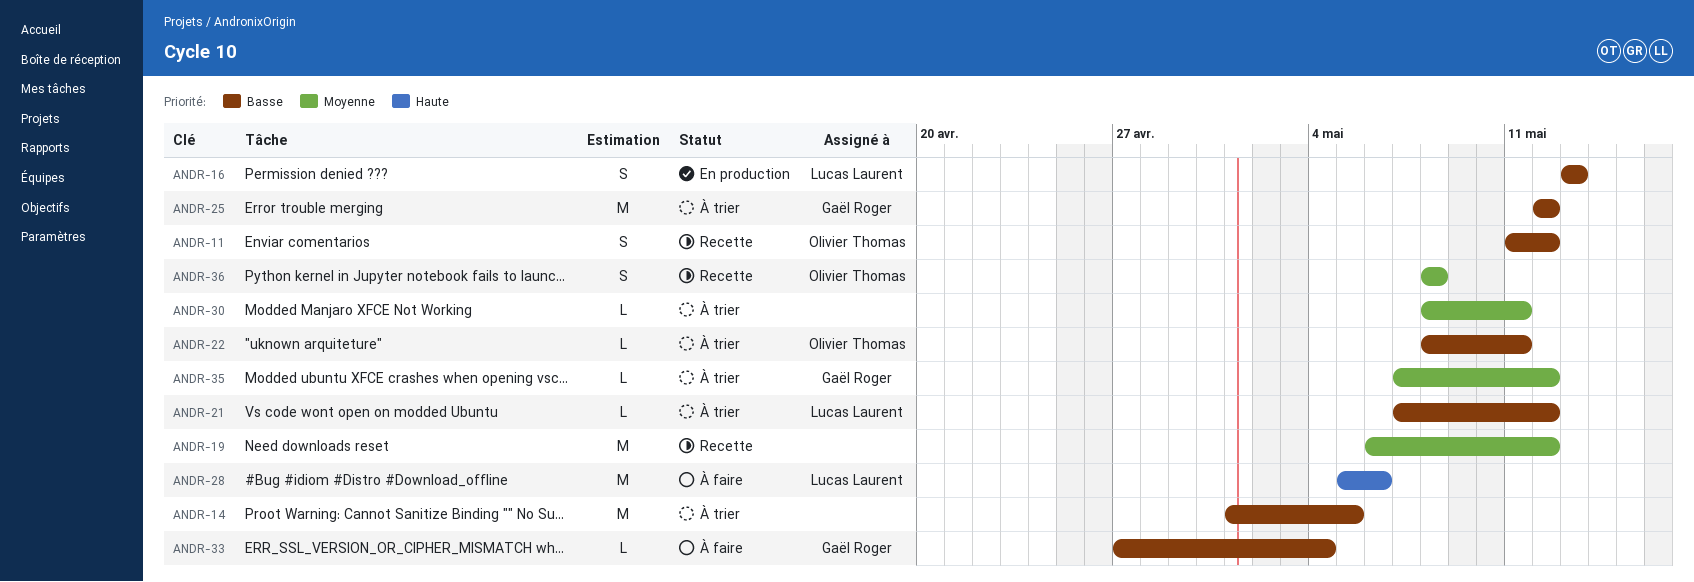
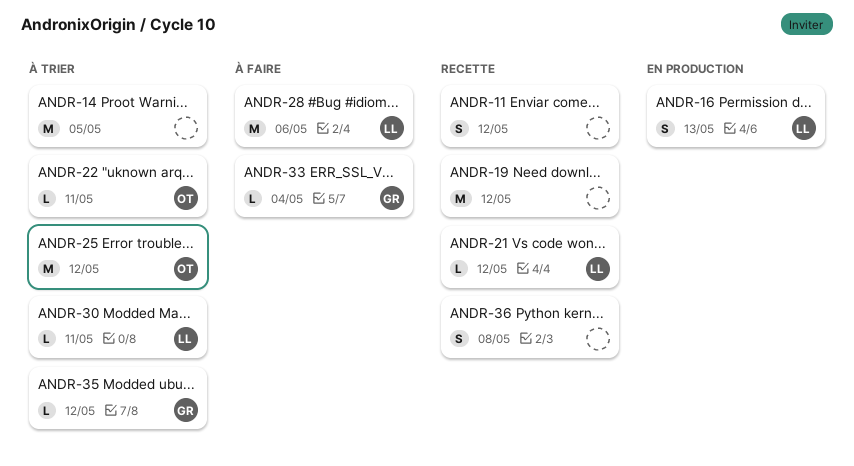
ANDR-11, owner: Olivier Thomas -> none
ANDR-21, status: À trier -> Recette
ANDR-25, owner: Gaël Roger -> Olivier Thomas
ANDR-30, owner: none -> Lucas Laurent
ANDR-36, owner: Olivier Thomas -> none

